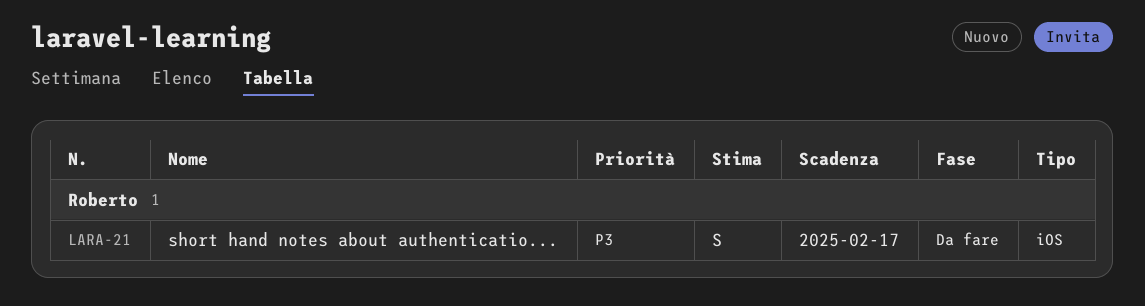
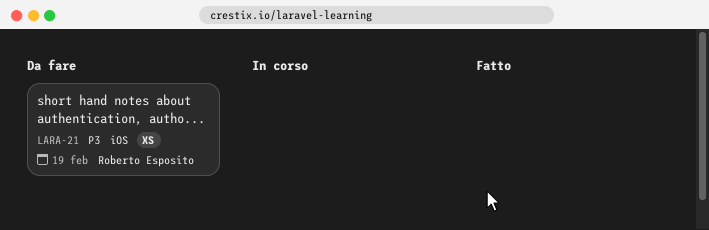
LARA-21, estimate: S -> XS
LARA-21, due: Feb 17 -> Feb 19

